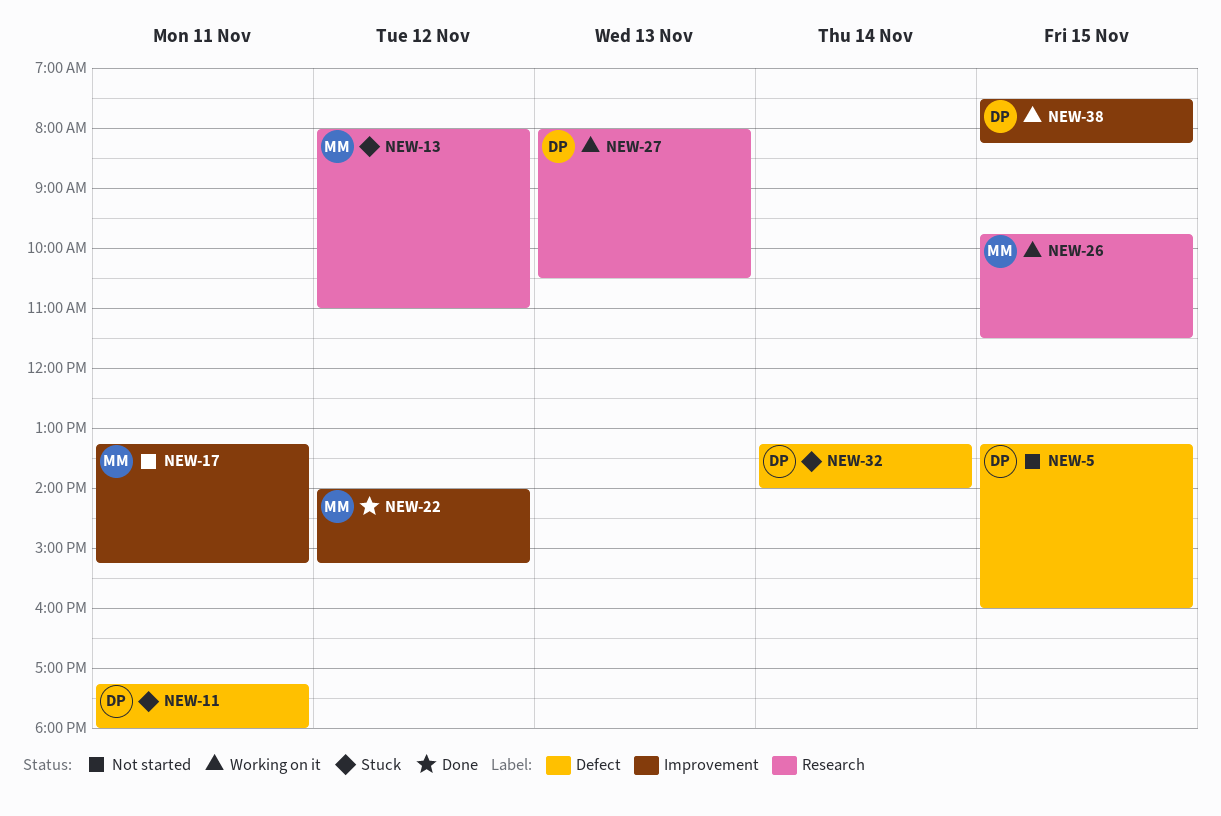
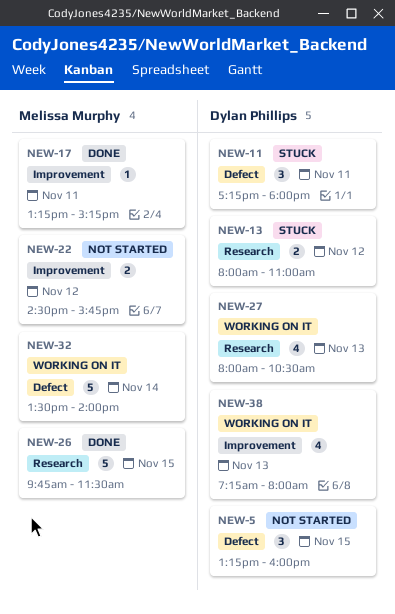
NEW-13, owner: Melissa Murphy -> Dylan Phillips
NEW-17, status: Not started -> Done
NEW-22, status: Done -> Not started
NEW-22, begins: 14:00 -> 14:30
NEW-22, ends: 15:15 -> 15:45
NEW-26, status: Working on it -> Done
NEW-32, status: Stuck -> Working on it
NEW-32, owner: Dylan Phillips -> Melissa Murphy
NEW-32, begins: 13:15 -> 13:30
NEW-38, day: Nov 15 -> Nov 13
NEW-38, begins: 07:30 -> 07:15
NEW-38, ends: 08:15 -> 08:00

